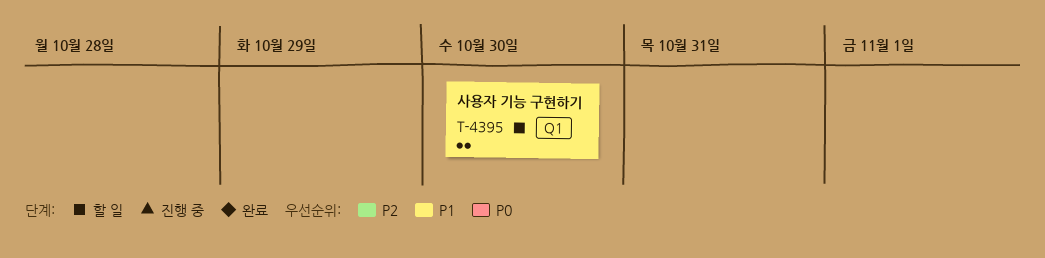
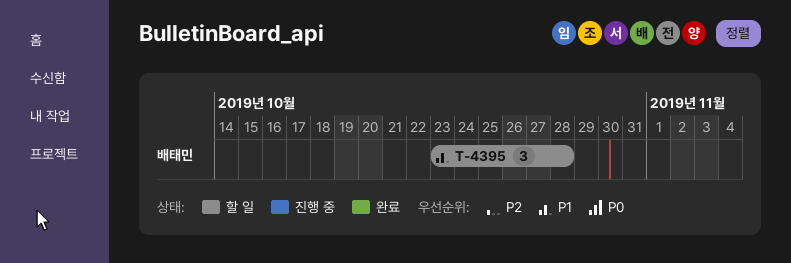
T-4395, estimate: 2 -> 3
T-4395, due: Oct 30 -> Oct 28

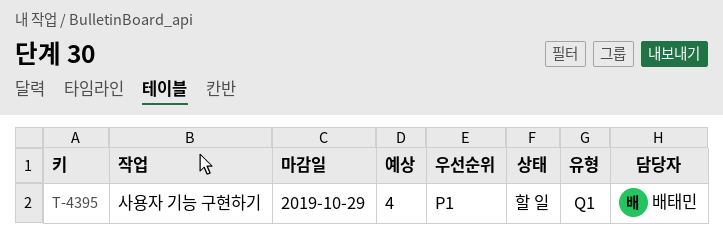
T-4395, estimate: 3 -> 4
T-4395, due: Oct 28 -> Oct 29

